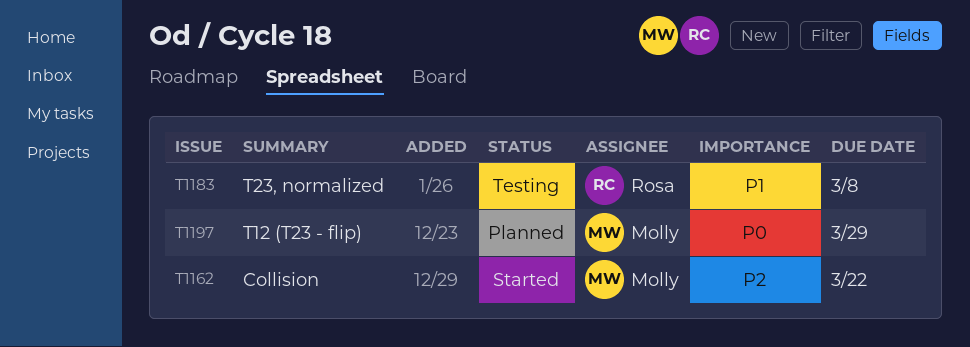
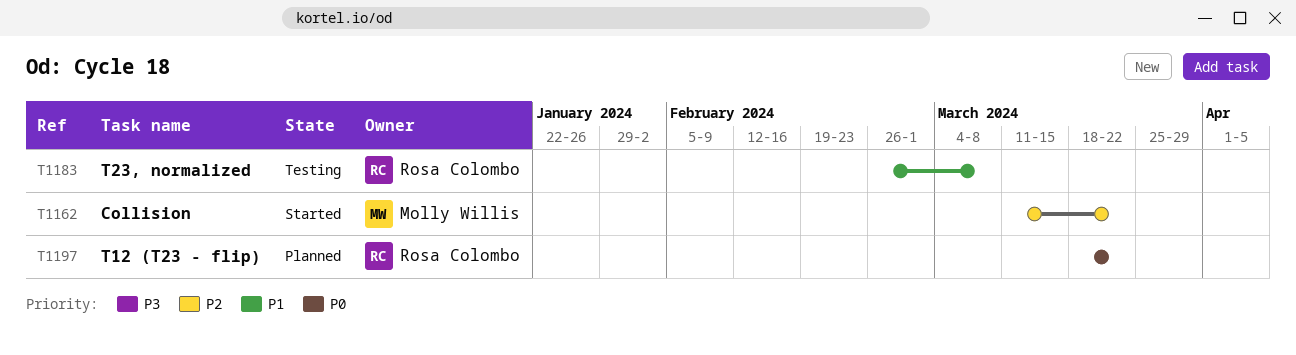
T1197, owner: Molly Willis -> Rosa Colombo
T1197, due: Mar 29 -> Mar 22

